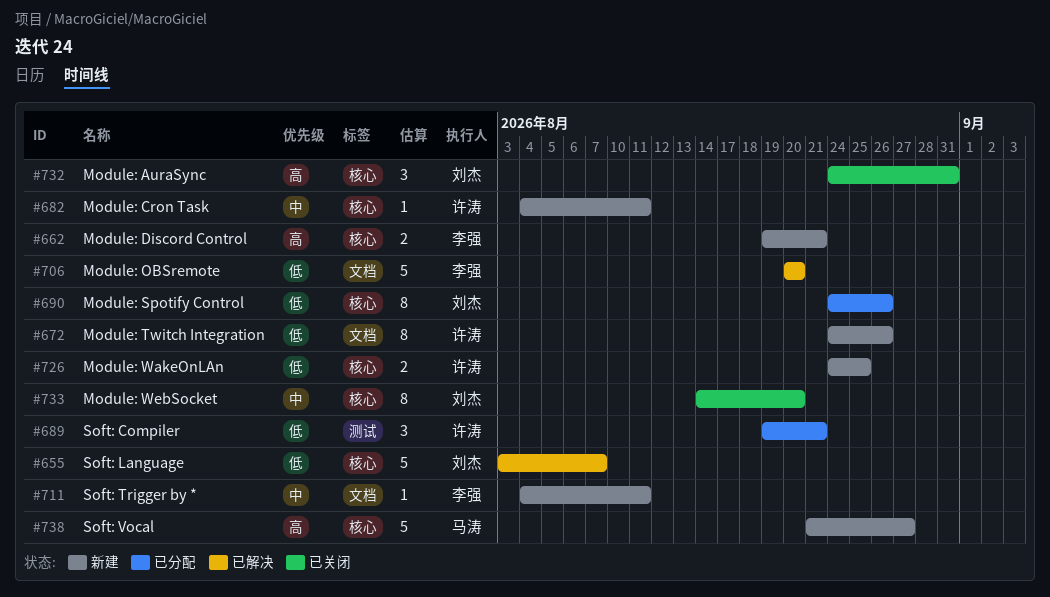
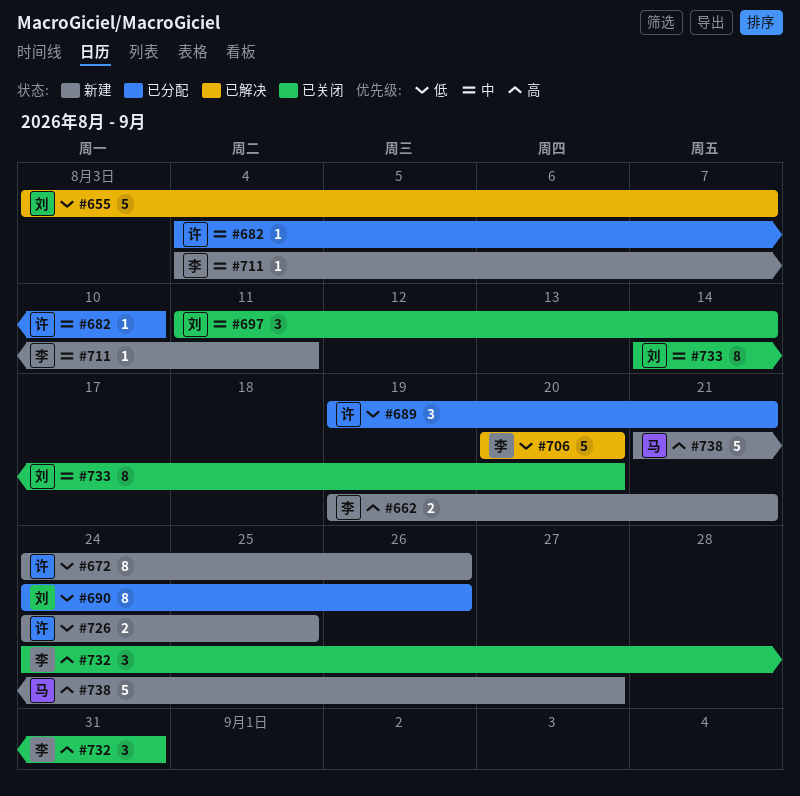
#682, status: 新建 -> 已分配
#682, due: Aug 11 -> Aug 10
#697: none -> present
#732, owner: 刘杰 -> 李强

